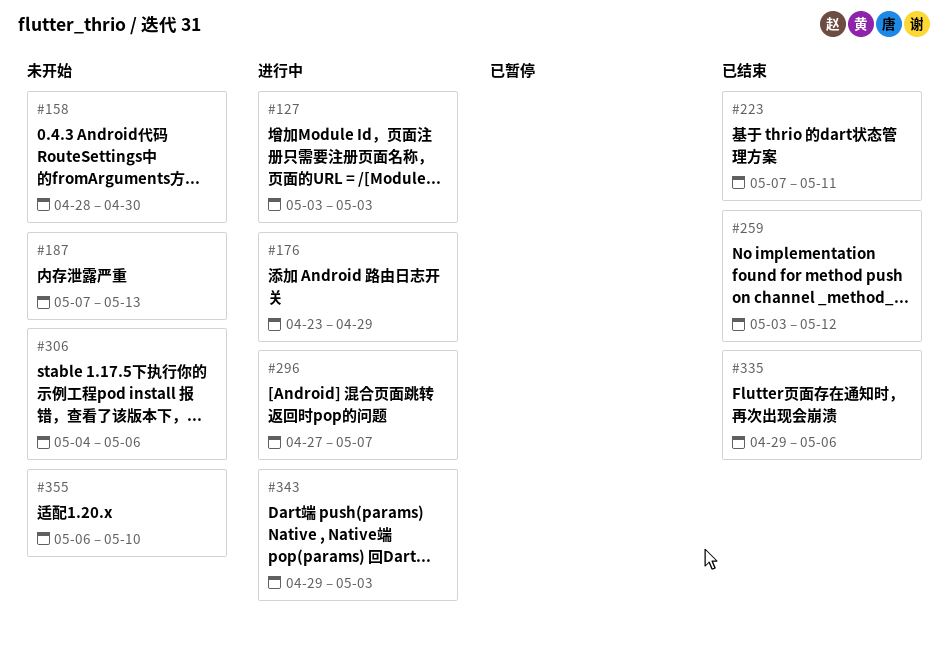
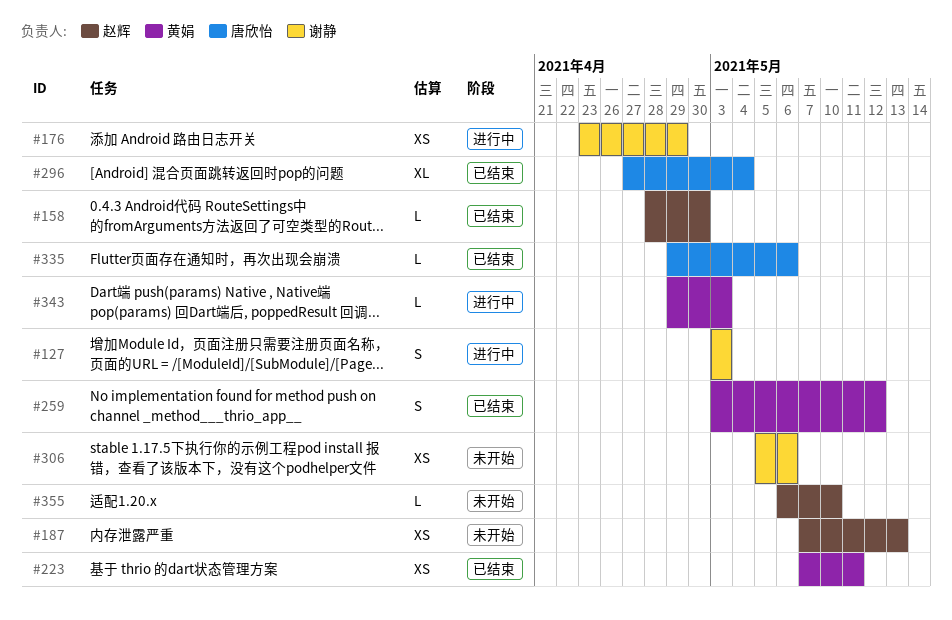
#158, status: 未开始 -> 已结束
#296, status: 进行中 -> 已结束
#296, due: May 7 -> May 4
#306, start: May 4 -> May 5

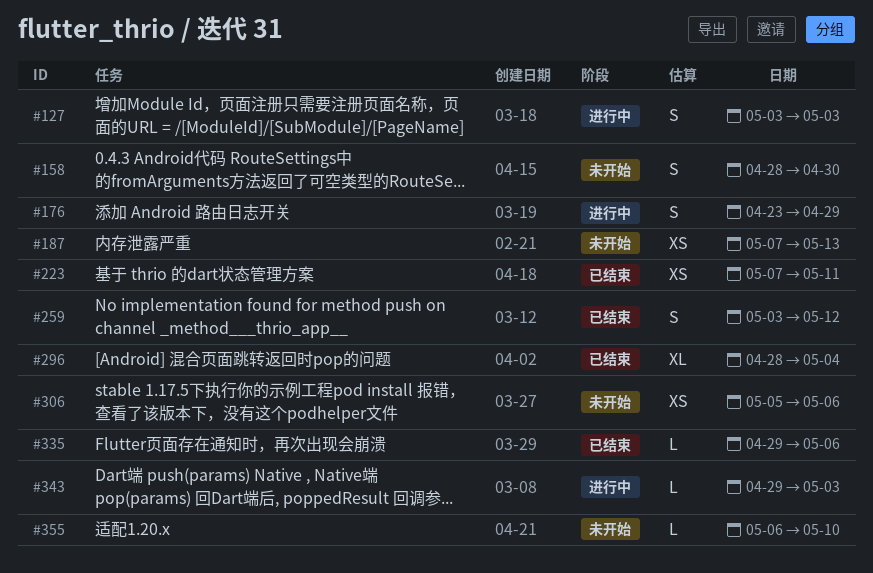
#158, status: 已结束 -> 未开始
#158, estimate: L -> S
#176, estimate: XS -> S
#296, start: Apr 27 -> Apr 28

